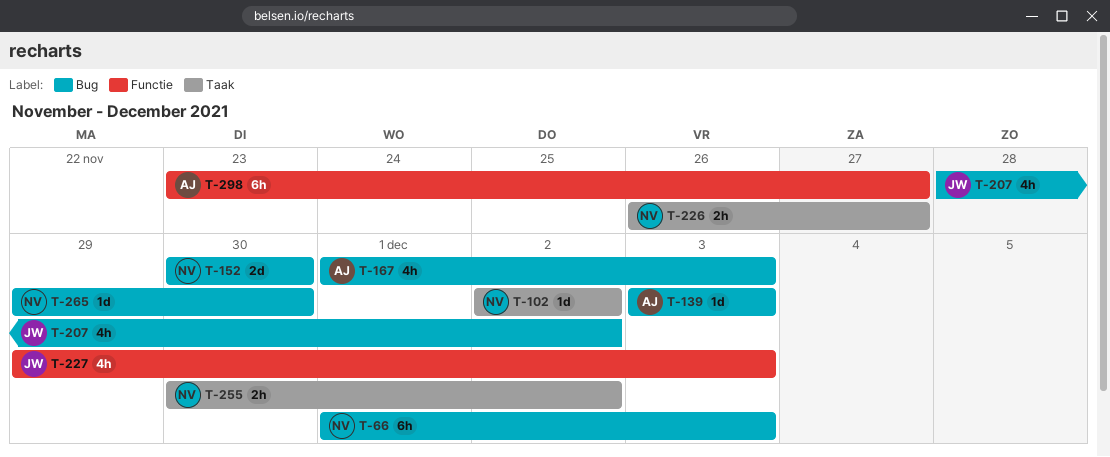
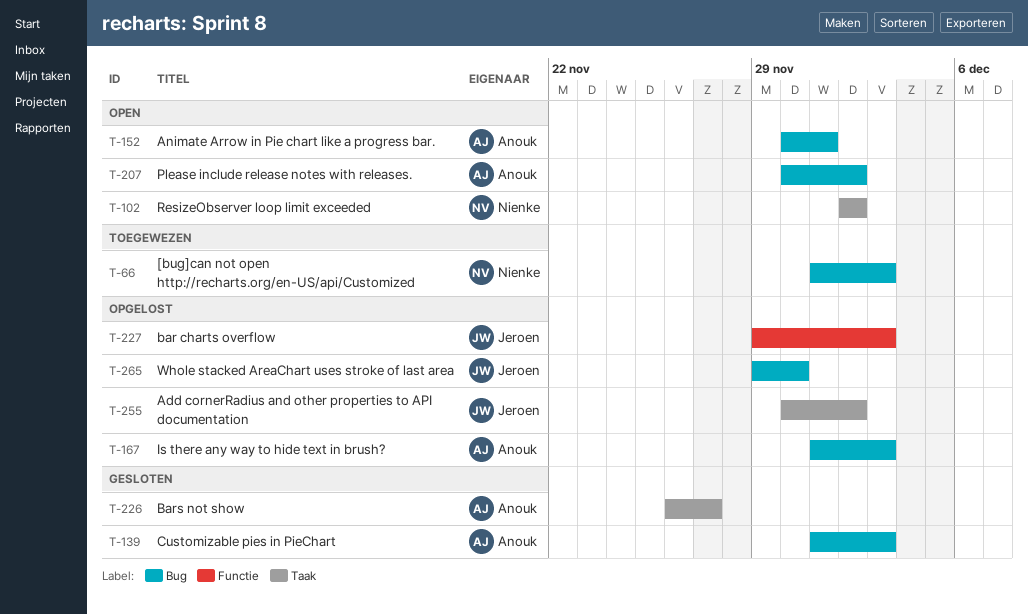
T-139, start: Dec 3 -> Dec 1
T-152, owner: Nienke -> Anouk
T-152, due: Nov 30 -> Dec 1
T-207, owner: Jeroen -> Anouk
T-207, start: Nov 28 -> Nov 30
T-226, owner: Nienke -> Anouk
T-255, owner: Nienke -> Jeroen
T-265, owner: Nienke -> Jeroen
T-298: present -> none

